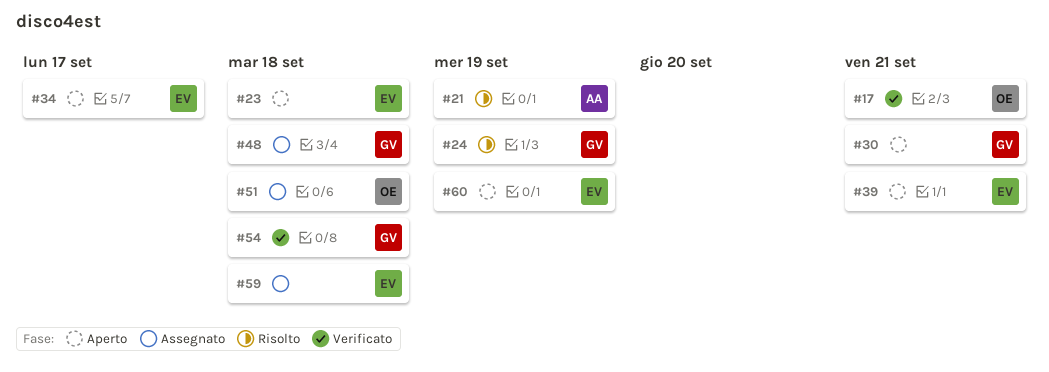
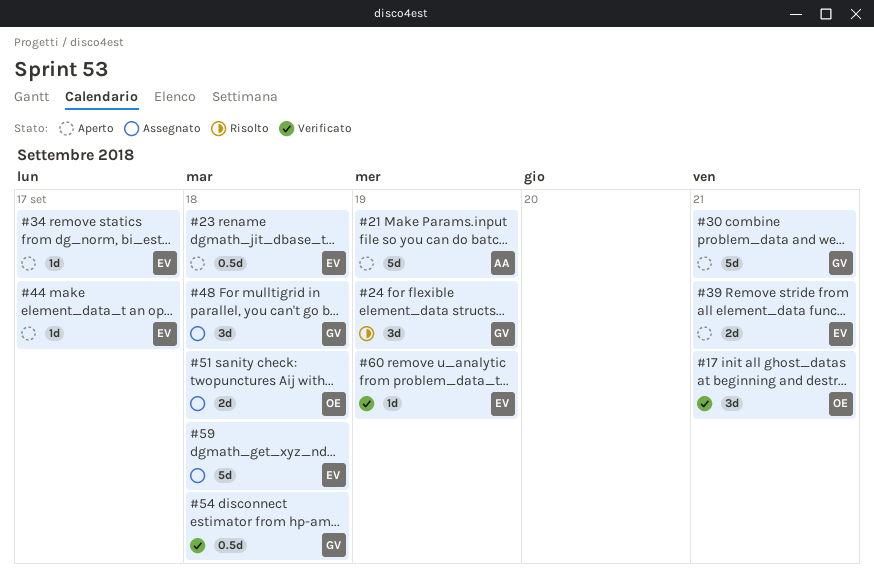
#21, status: Risolto -> Aperto
#44: none -> present
#60, status: Aperto -> Verificato

